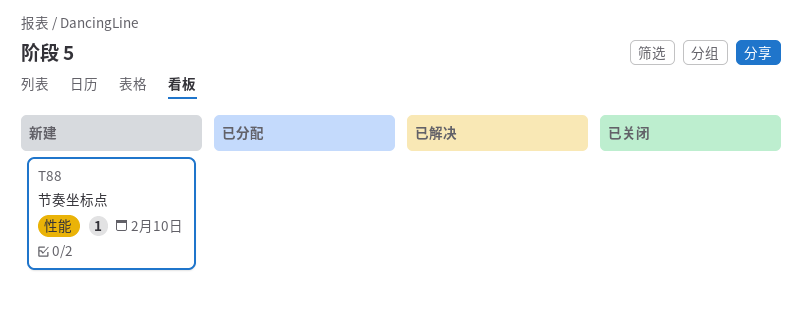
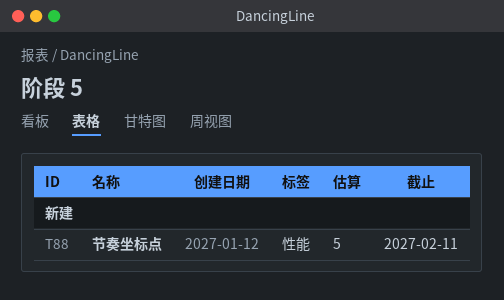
T88, estimate: 1 -> 5
T88, due: Feb 10 -> Feb 11

